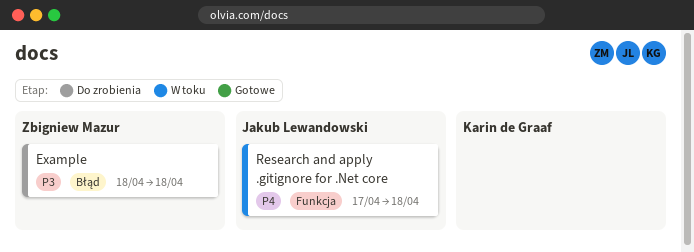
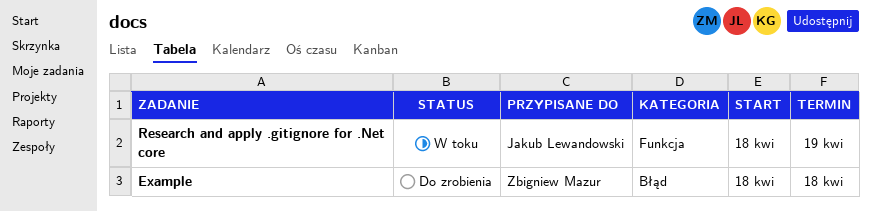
Research and apply .gitignore for .Net core, start: Apr 17 -> Apr 18
Research and apply .gitignore for .Net core, due: Apr 18 -> Apr 19

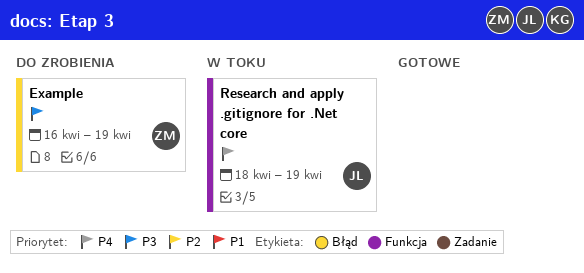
Example, start: Apr 18 -> Apr 16
Example, due: Apr 18 -> Apr 19

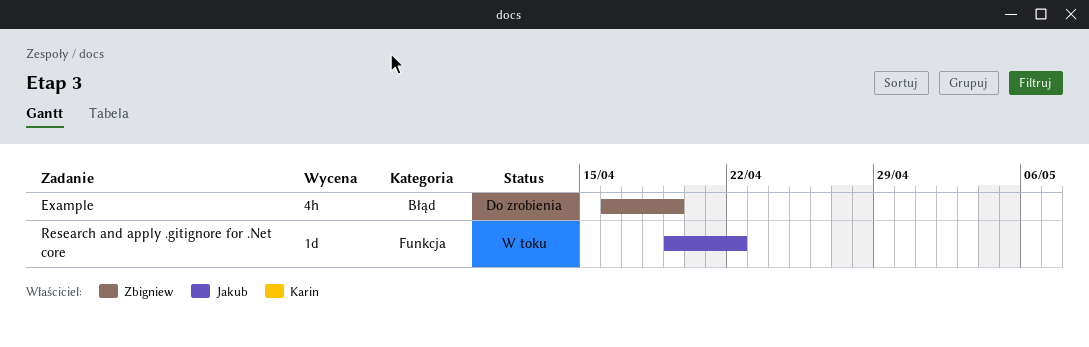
Research and apply .gitignore for .Net core, start: Apr 18 -> Apr 19
Research and apply .gitignore for .Net core, due: Apr 19 -> Apr 22

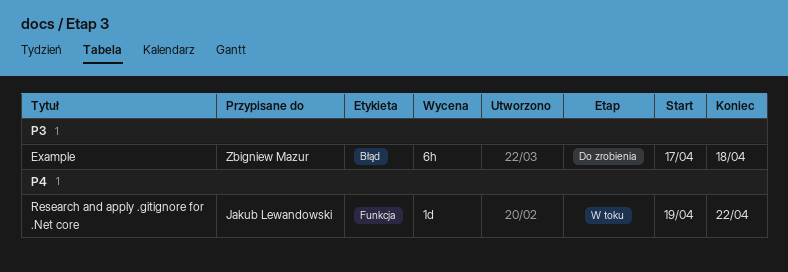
Example, estimate: 4h -> 6h
Example, start: Apr 16 -> Apr 17
Example, due: Apr 19 -> Apr 18

